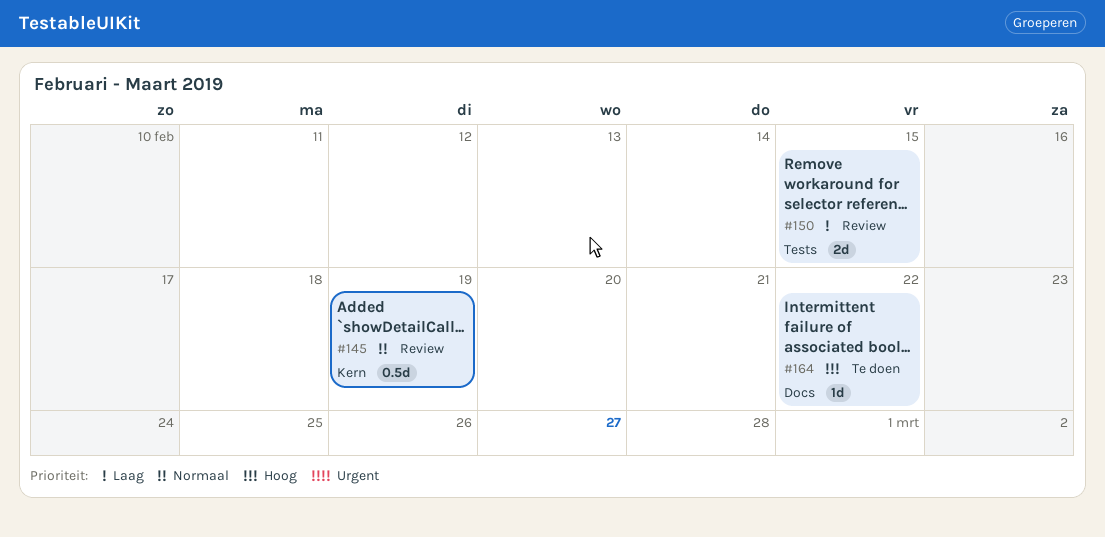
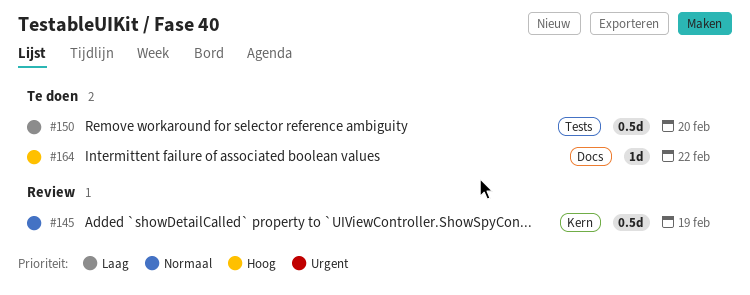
#150, status: Review -> Te doen
#150, estimate: 2d -> 0.5d
#150, due: Feb 15 -> Feb 20

